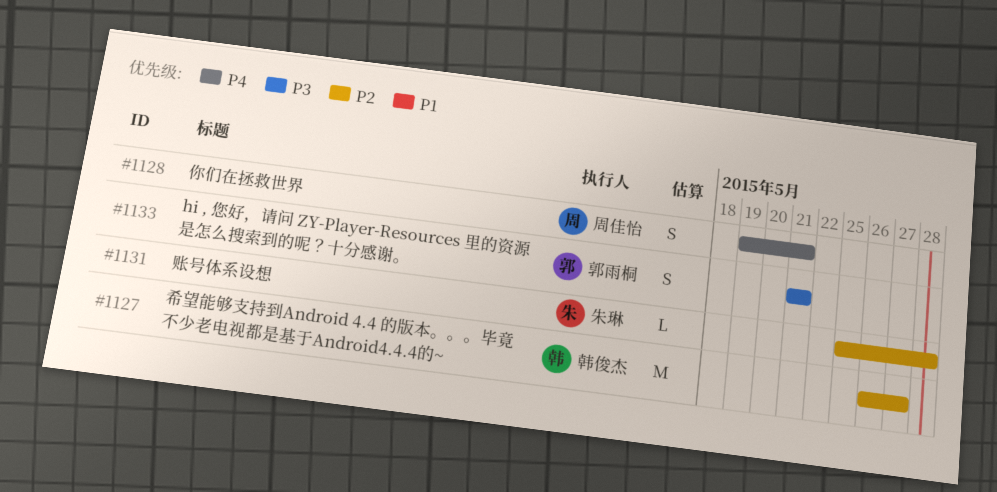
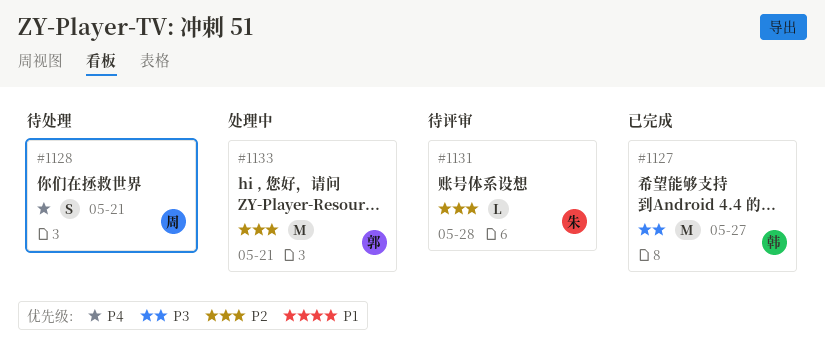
#1127, priority: P2 -> P3
#1133, priority: P3 -> P2
#1133, estimate: S -> M

